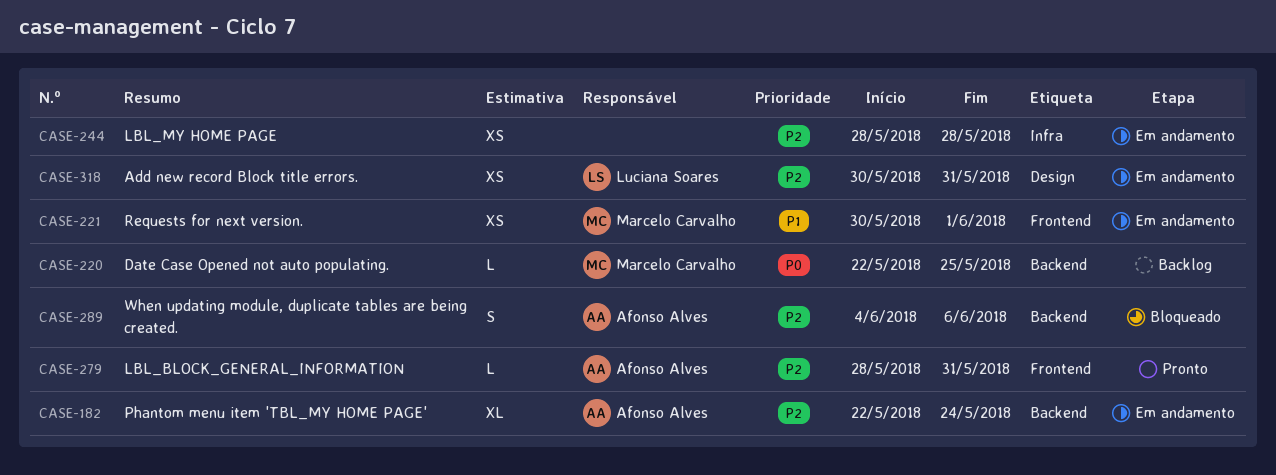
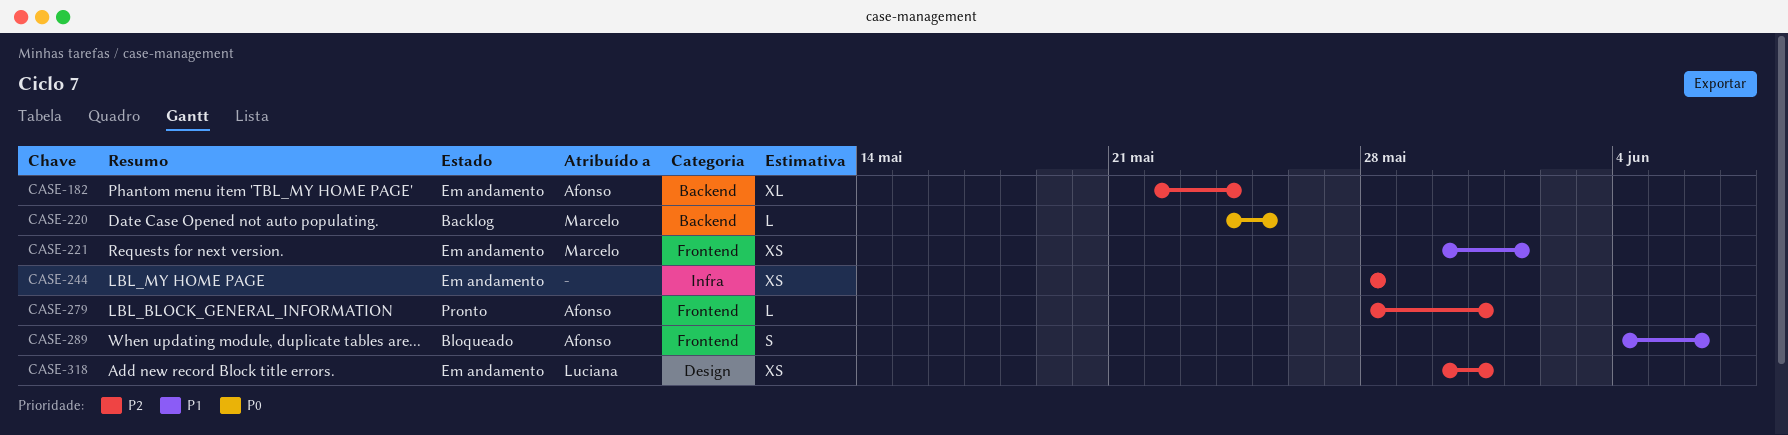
CASE-220, start: May 22 -> May 24
CASE-289, priority: P2 -> P1
CASE-289, label: Backend -> Frontend

